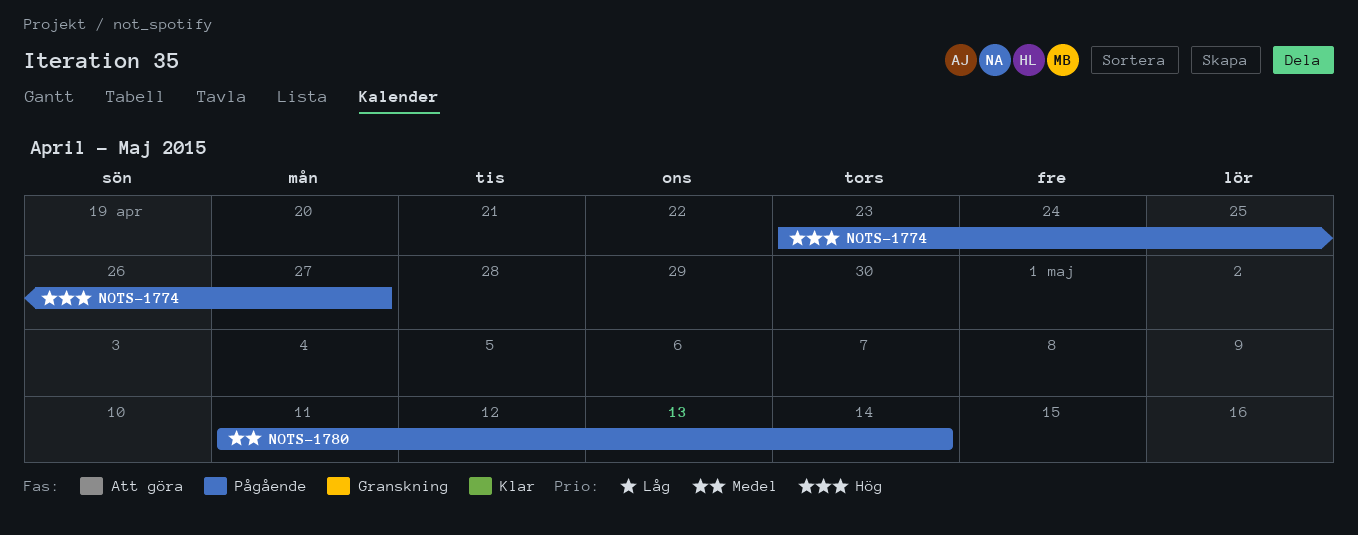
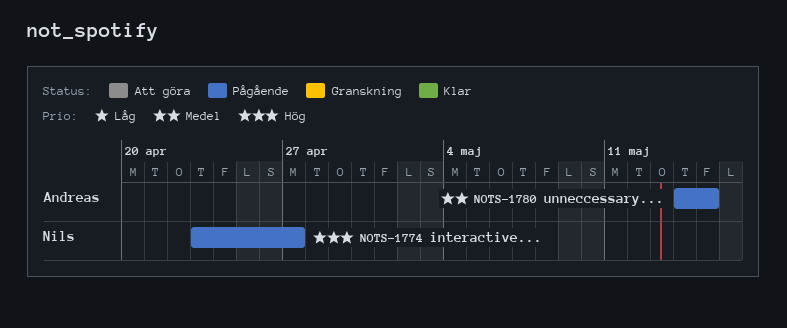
NOTS-1780, start: May 11 -> May 14
NOTS-1780, due: May 14 -> May 15

